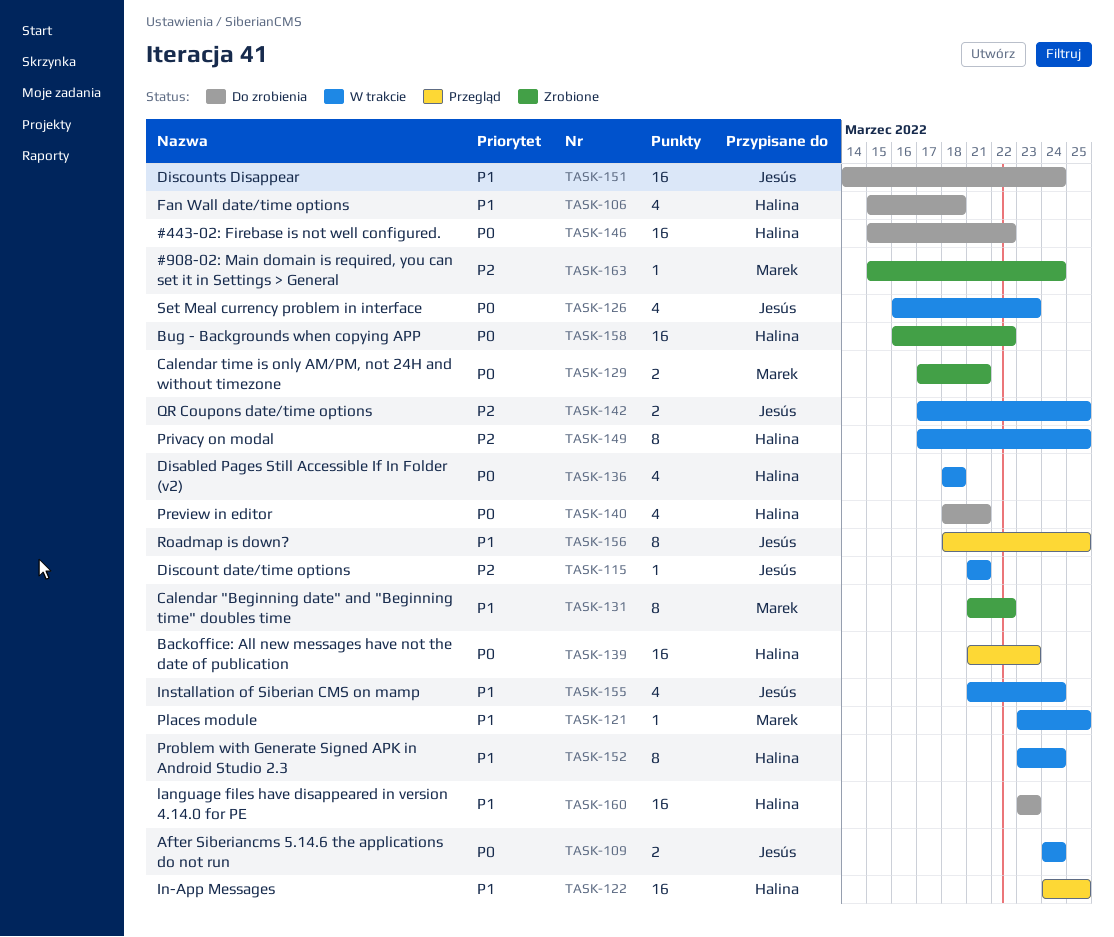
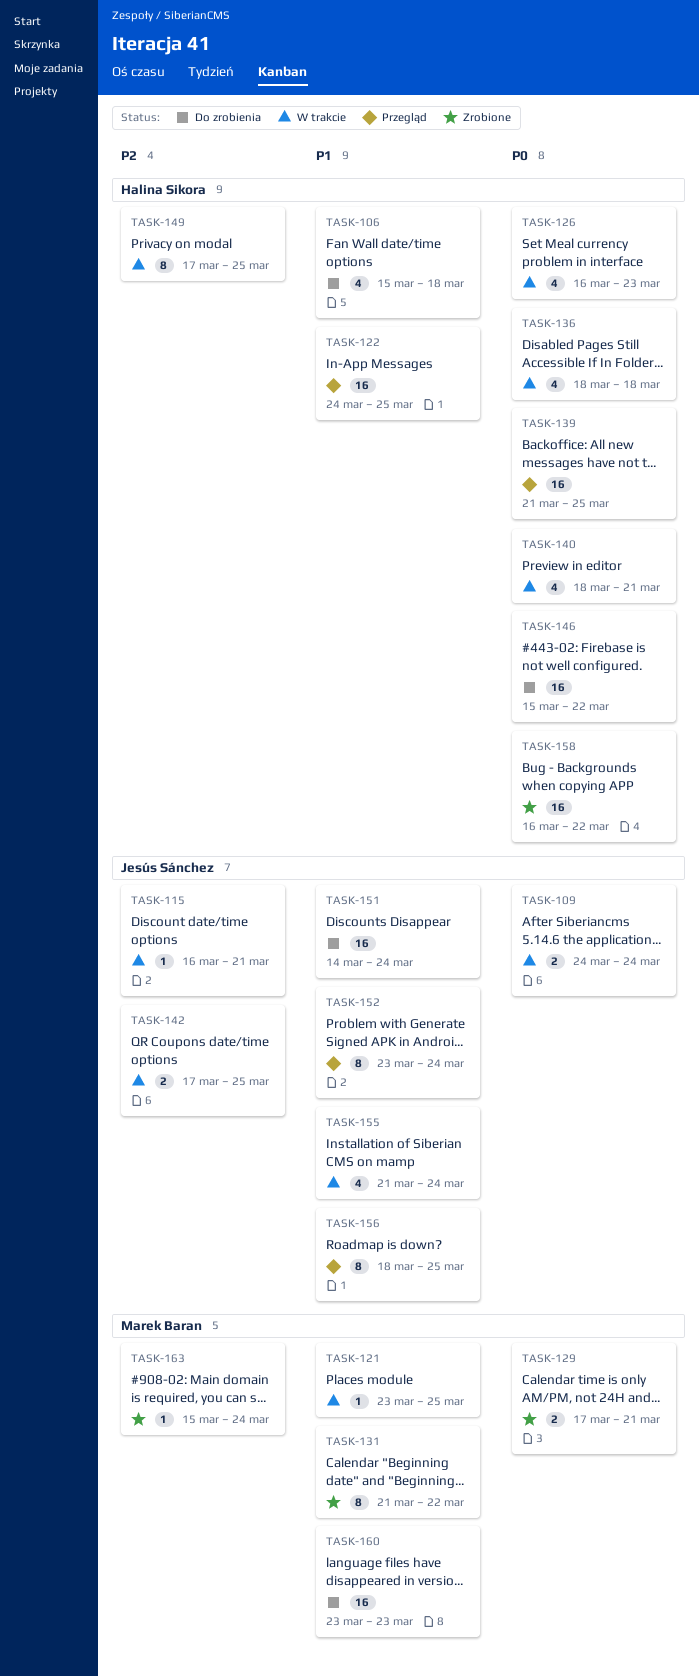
TASK-115, start: Mar 21 -> Mar 16
TASK-126, owner: Jesús Sánchez -> Halina Sikora
TASK-139, due: Mar 23 -> Mar 25
TASK-140, status: Do zrobienia -> W trakcie
TASK-152, status: W trakcie -> Przegląd
TASK-152, owner: Halina Sikora -> Jesús Sánchez
TASK-160, owner: Halina Sikora -> Marek Baran

